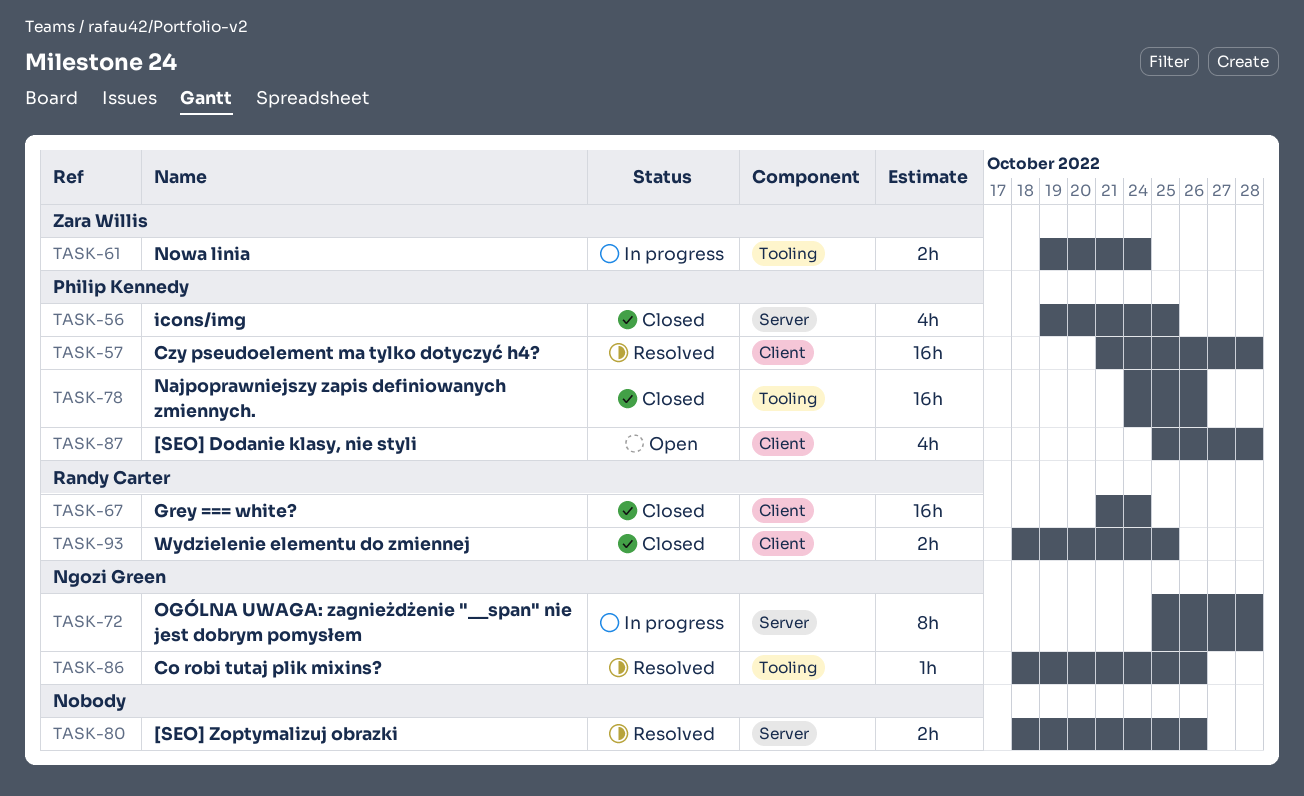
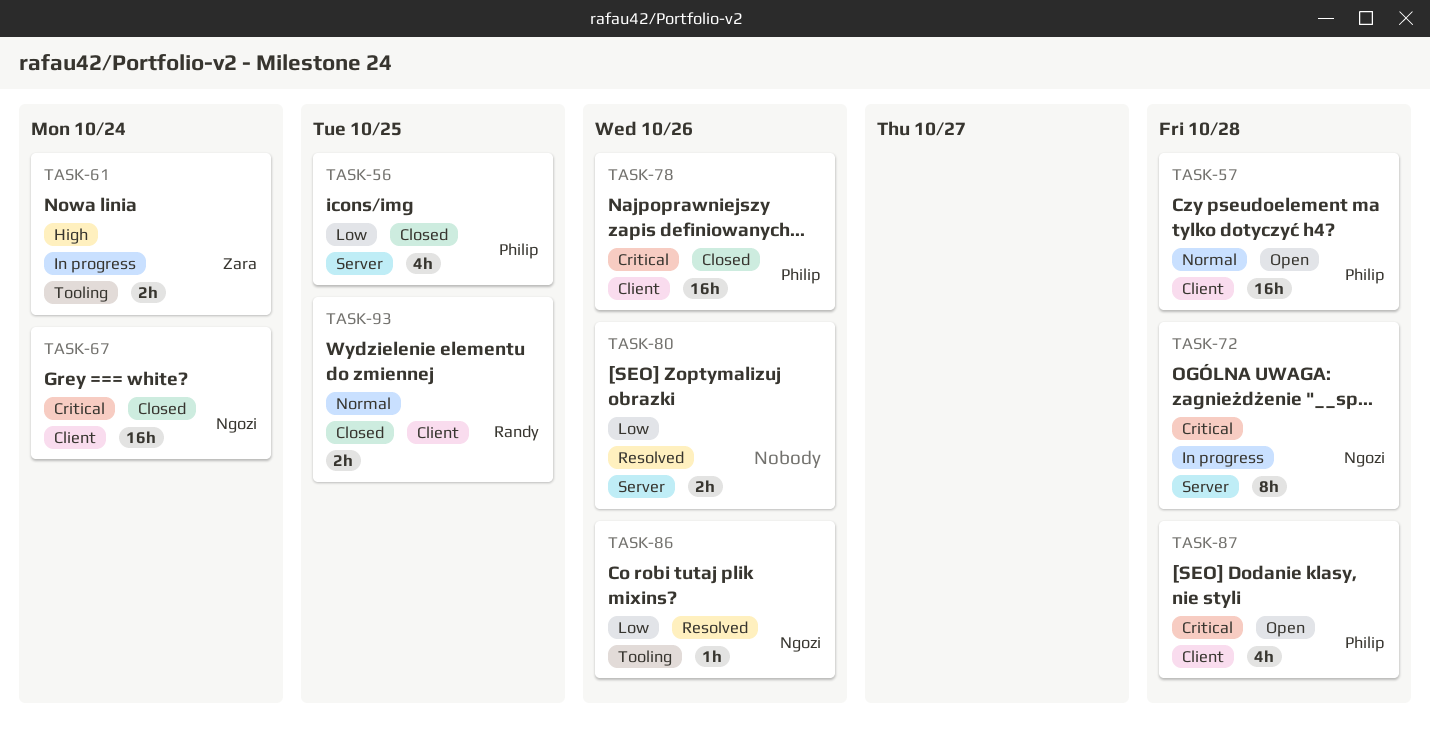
TASK-57, status: Resolved -> Open
TASK-67, owner: Randy Carter -> Ngozi Green
TASK-78, label: Tooling -> Client

